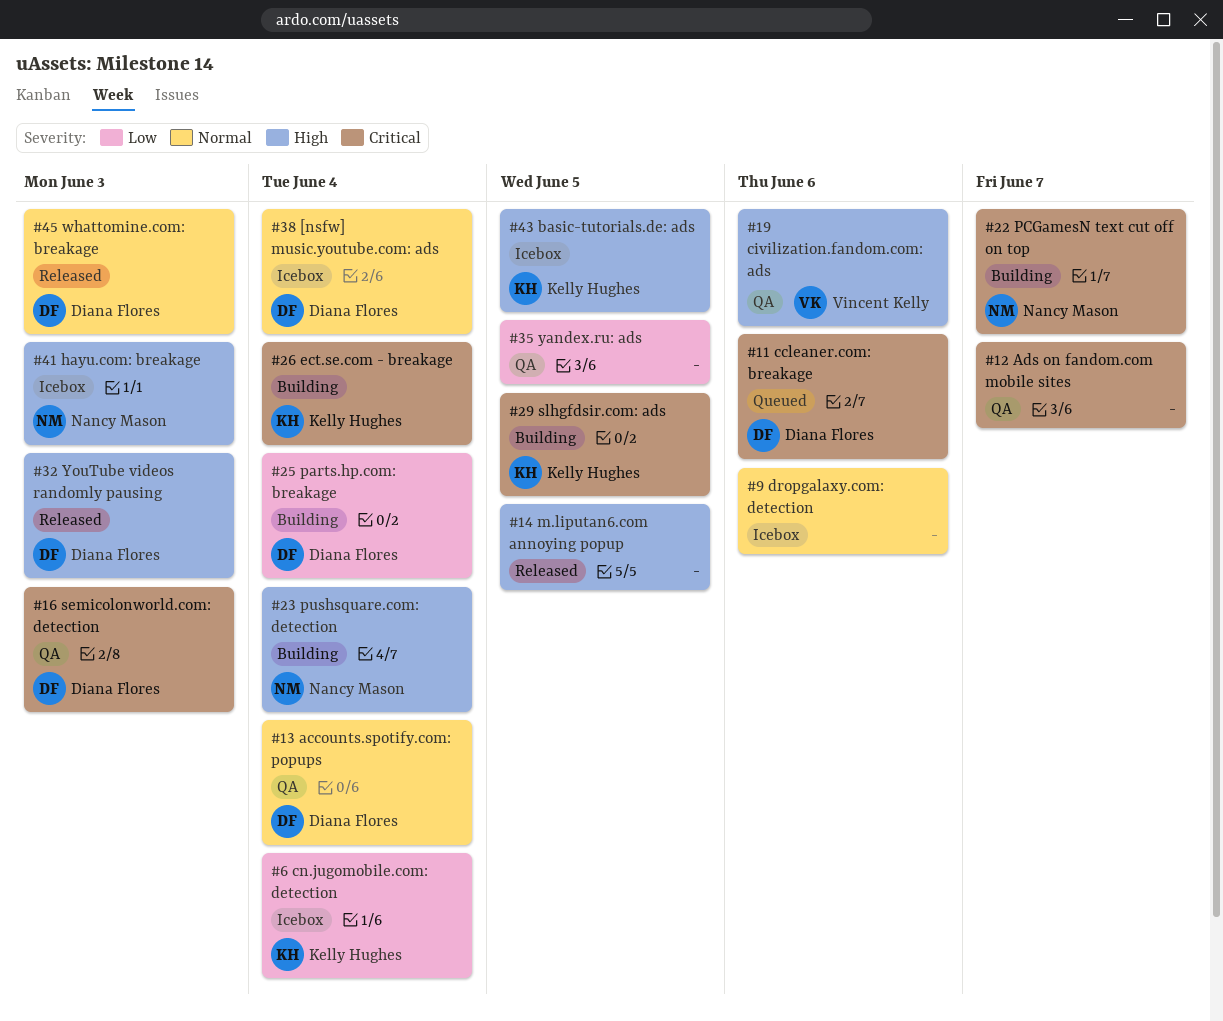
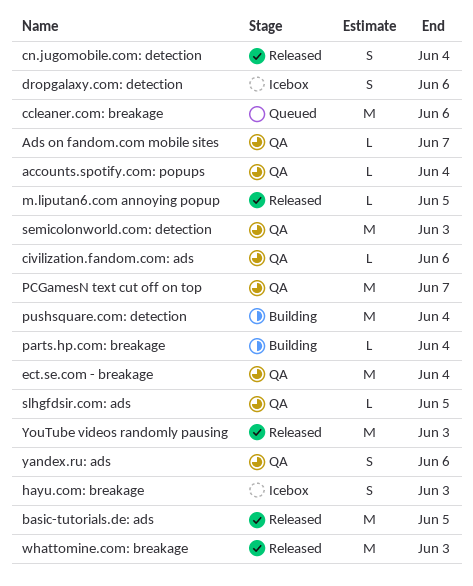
[nsfw] music.youtube.com: ads: present -> none
basic-tutorials.de: ads, status: Icebox -> Released
cn.jugomobile.com: detection, status: Icebox -> Released
ect.se.com - breakage, status: Building -> QA
PCGamesN text cut off on top, status: Building -> QA
slhgfdsir.com: ads, status: Building -> QA
yandex.ru: ads, due: Jun 5 -> Jun 6

